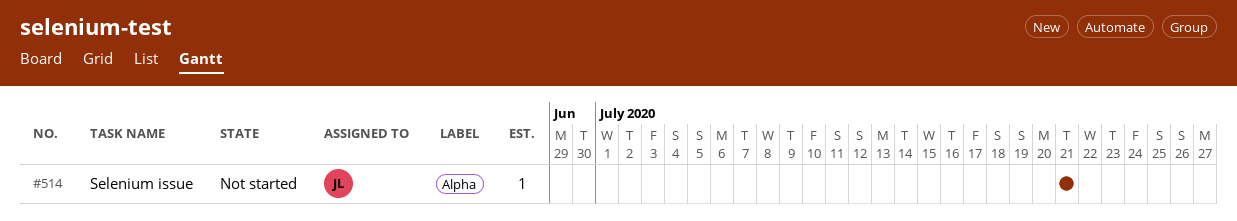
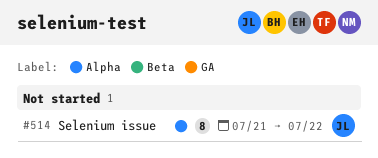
#514, estimate: 1 -> 8
#514, due: Jul 21 -> Jul 22

